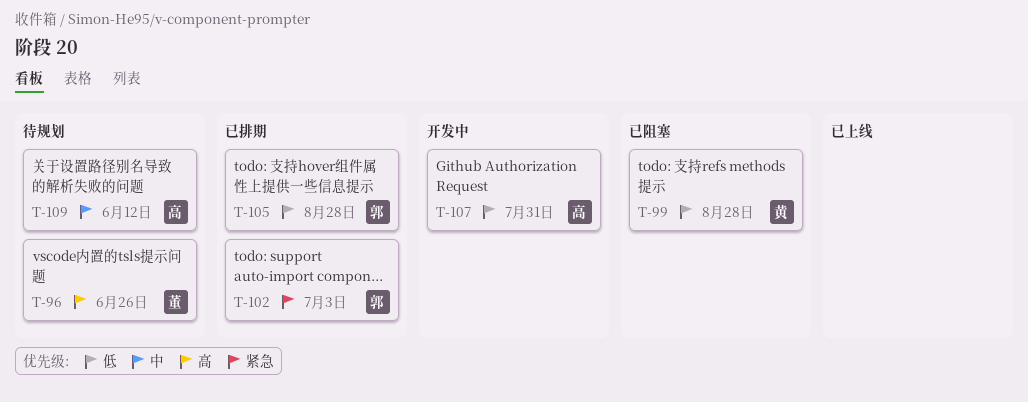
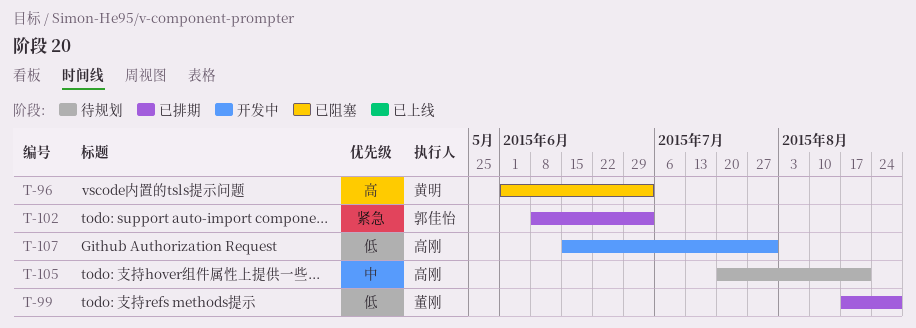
T-96, status: 待规划 -> 已阻塞
T-96, owner: 董刚 -> 黄明
T-96, due: Jun 26 -> Jul 3
T-99, status: 已阻塞 -> 已排期
T-99, owner: 黄明 -> 董刚
T-105, status: 已排期 -> 待规划
T-105, owner: 郭佳怡 -> 高刚
T-105, priority: 低 -> 中
T-105, due: Aug 28 -> Aug 21
T-109: present -> none

